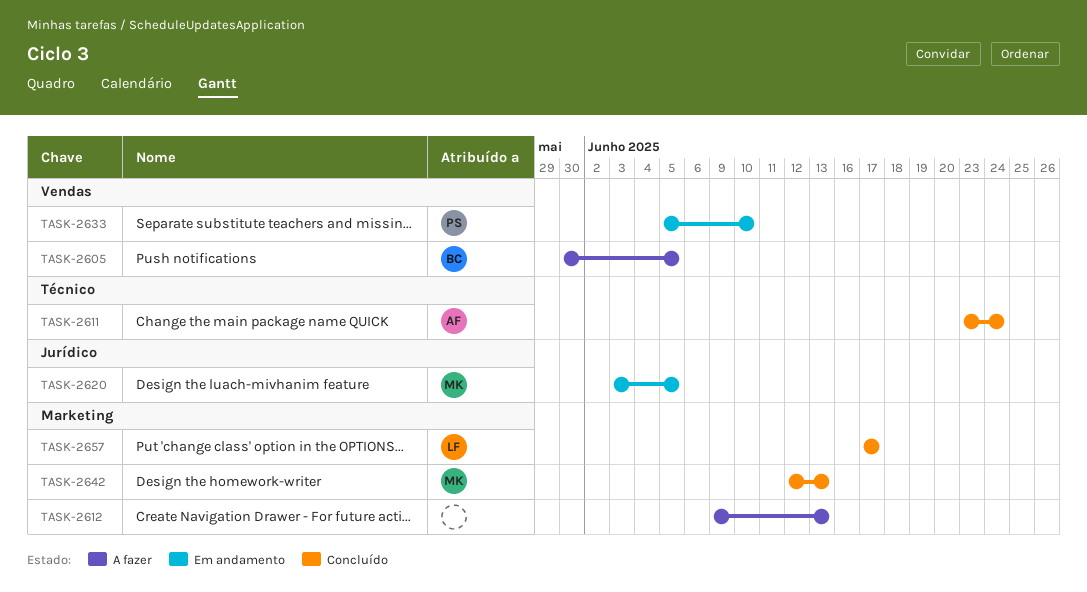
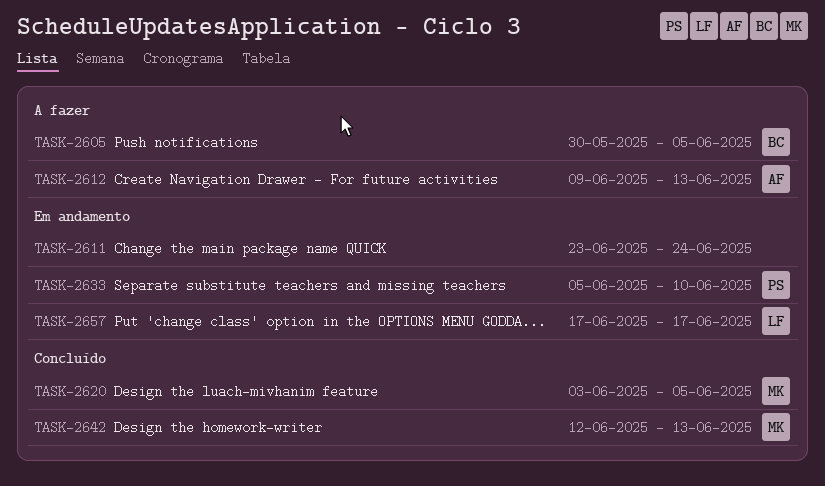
TASK-2611, status: Concluído -> Em andamento
TASK-2611, owner: AF -> none
TASK-2612, owner: none -> AF
TASK-2620, status: Em andamento -> Concluído
TASK-2657, status: Concluído -> Em andamento

